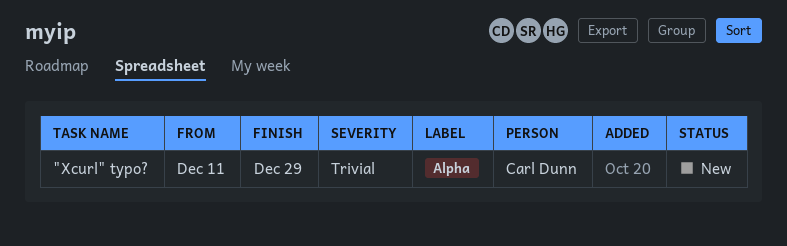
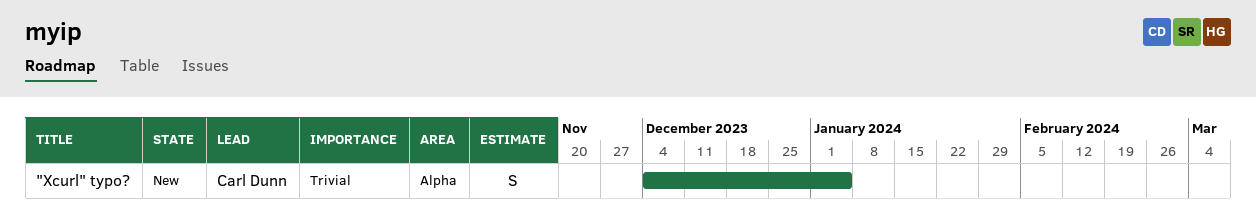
"Xcurl" typo?, start: Dec 11 -> Dec 4
"Xcurl" typo?, due: Dec 29 -> Jan 5

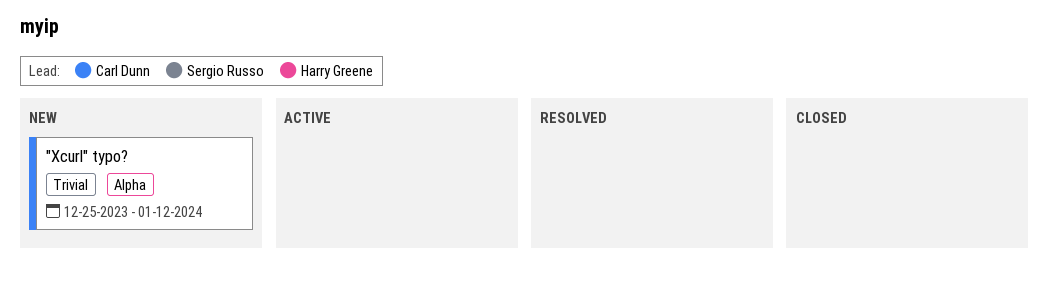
"Xcurl" typo?, start: Dec 4 -> Dec 25
"Xcurl" typo?, due: Jan 5 -> Jan 12

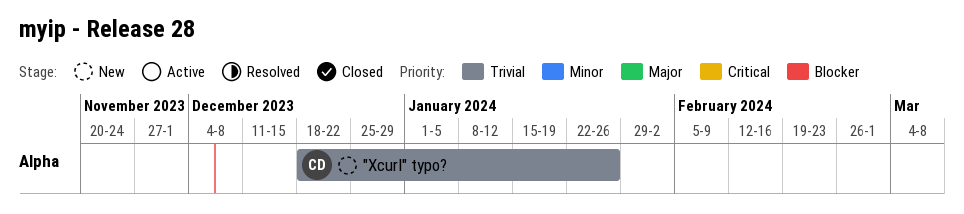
"Xcurl" typo?, start: Dec 25 -> Dec 18
"Xcurl" typo?, due: Jan 12 -> Jan 26

